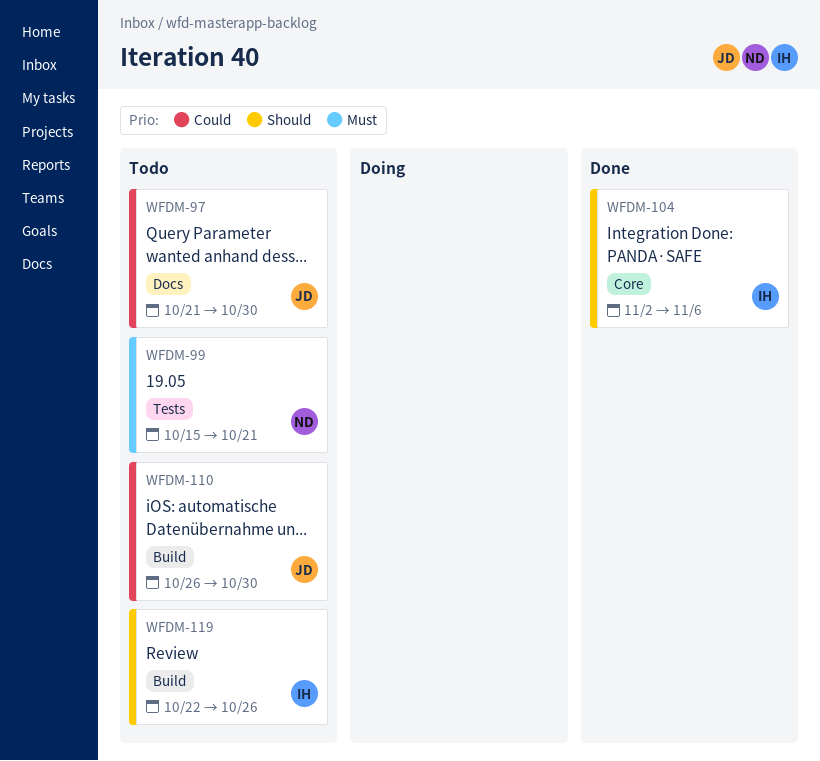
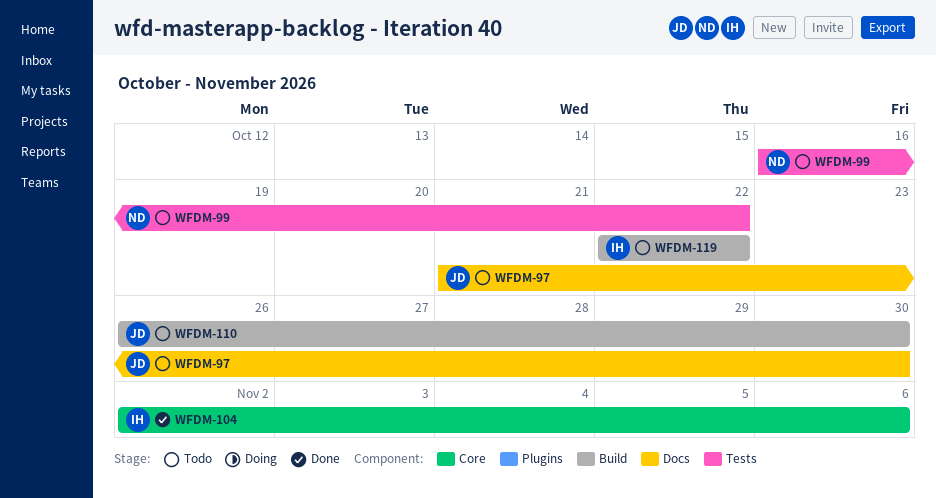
WFDM-99, start: Oct 15 -> Oct 16
WFDM-99, due: Oct 21 -> Oct 22
WFDM-119, due: Oct 26 -> Oct 22

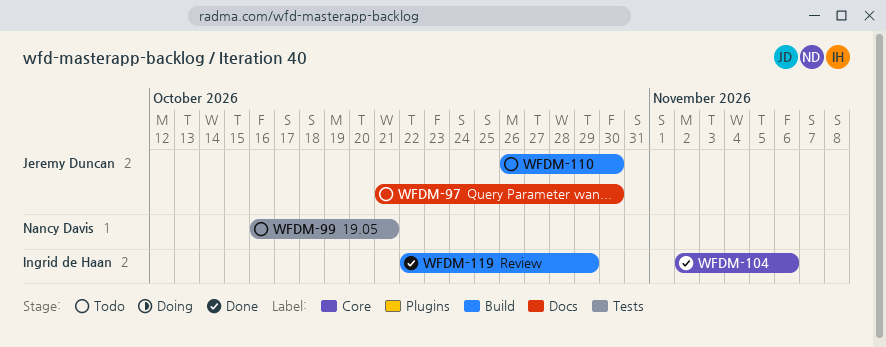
WFDM-99, due: Oct 22 -> Oct 21
WFDM-119, status: Todo -> Done
WFDM-119, due: Oct 22 -> Oct 29

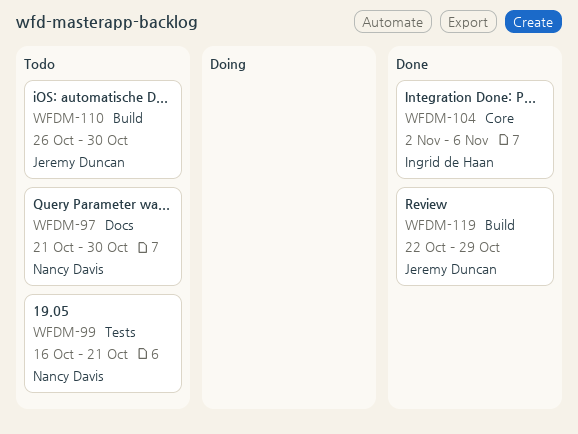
WFDM-97, owner: Jeremy Duncan -> Nancy Davis
WFDM-119, owner: Ingrid de Haan -> Jeremy Duncan

